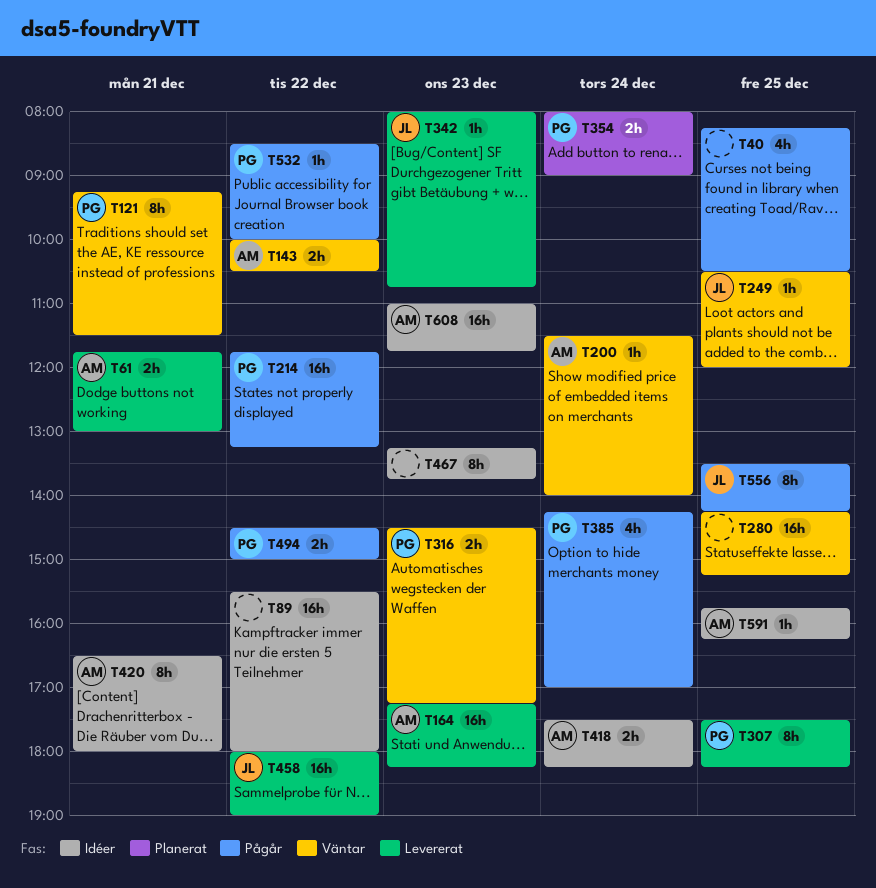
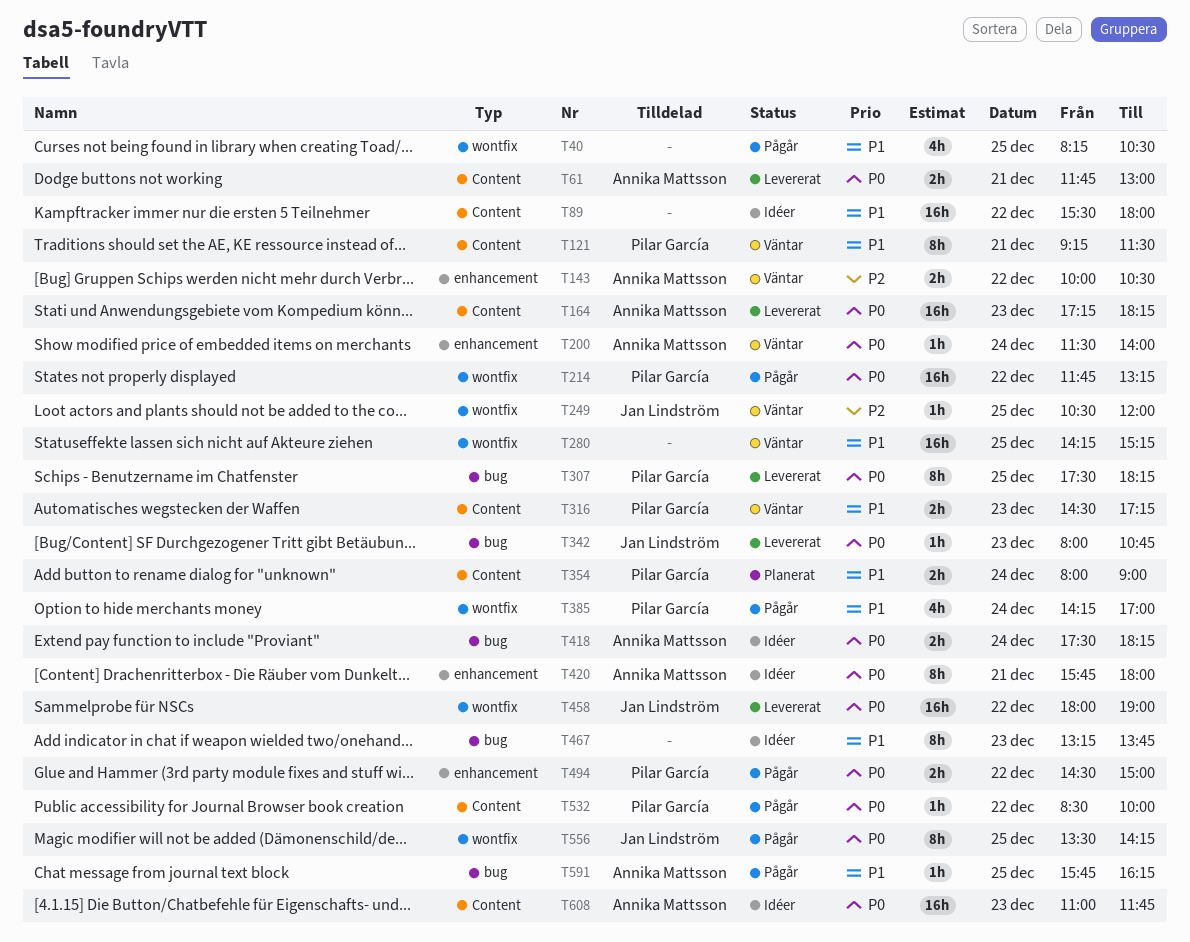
T420, begins: 16:30 -> 15:45
T591, status: Idéer -> Pågår

